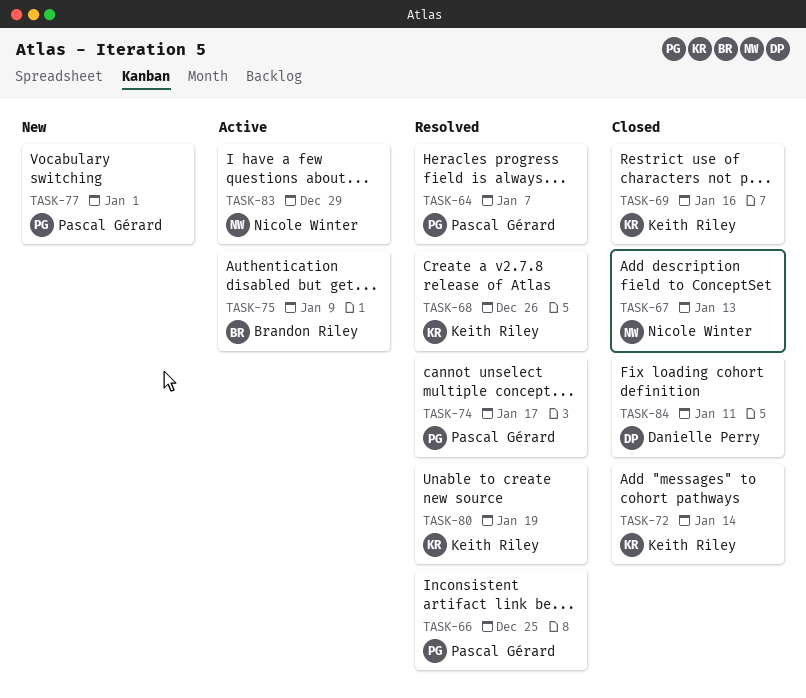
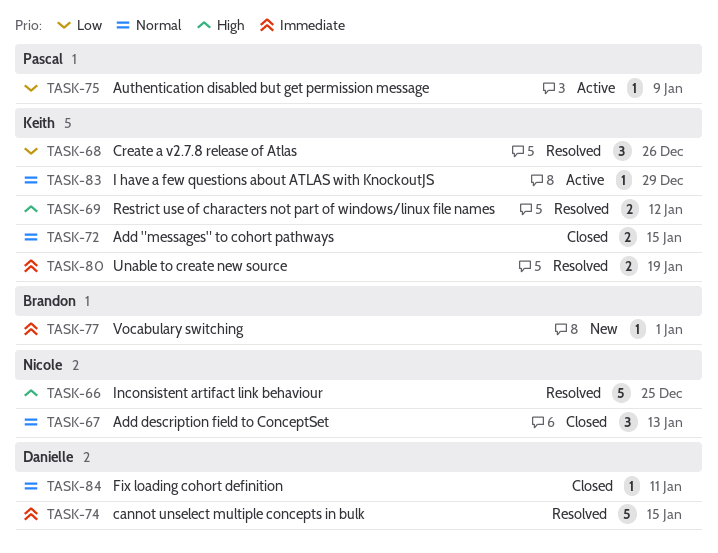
TASK-64: present -> none
TASK-66, owner: Pascal Gérard -> Nicole Winter
TASK-69, status: Closed -> Resolved
TASK-69, due: Jan 16 -> Jan 12
TASK-72, due: Jan 14 -> Jan 15
TASK-74, owner: Pascal Gérard -> Danielle Perry
TASK-74, due: Jan 17 -> Jan 15
TASK-75, owner: Brandon Riley -> Pascal Gérard
TASK-77, owner: Pascal Gérard -> Brandon Riley
TASK-83, owner: Nicole Winter -> Keith Riley

